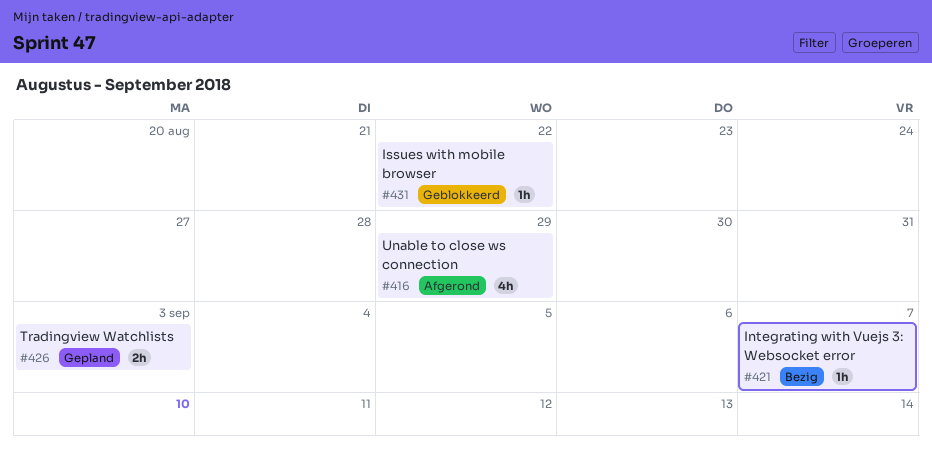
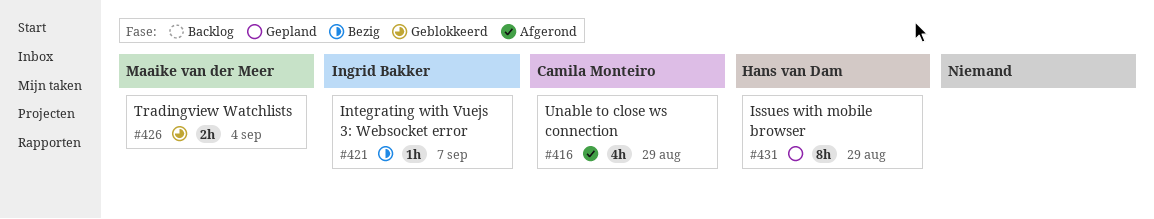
#426, status: Gepland -> Geblokkeerd
#426, due: Sep 3 -> Sep 4
#431, status: Geblokkeerd -> Gepland
#431, estimate: 1h -> 8h
#431, due: Aug 22 -> Aug 29

